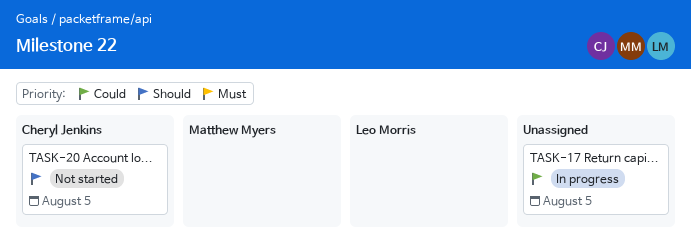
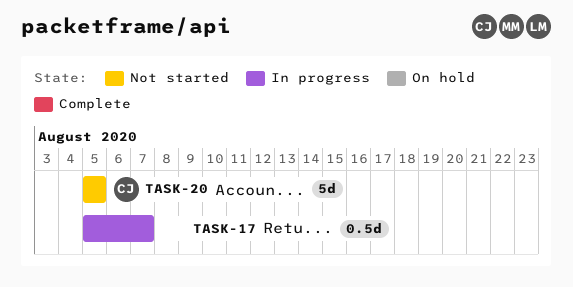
TASK-17, due: Aug 5 -> Aug 7

